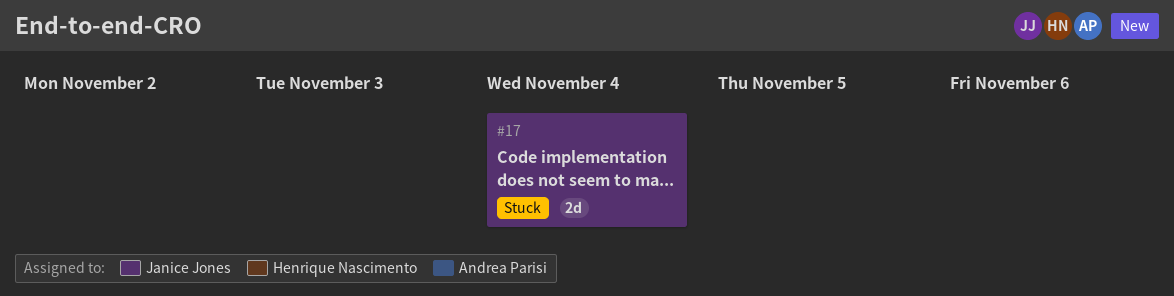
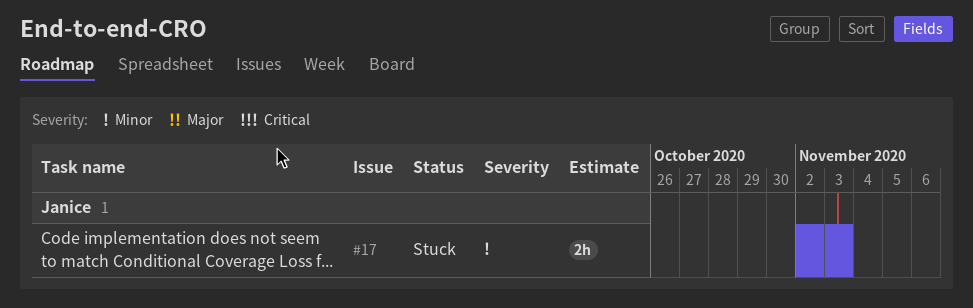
#17, estimate: 2d -> 2h
#17, due: Nov 4 -> Nov 3

